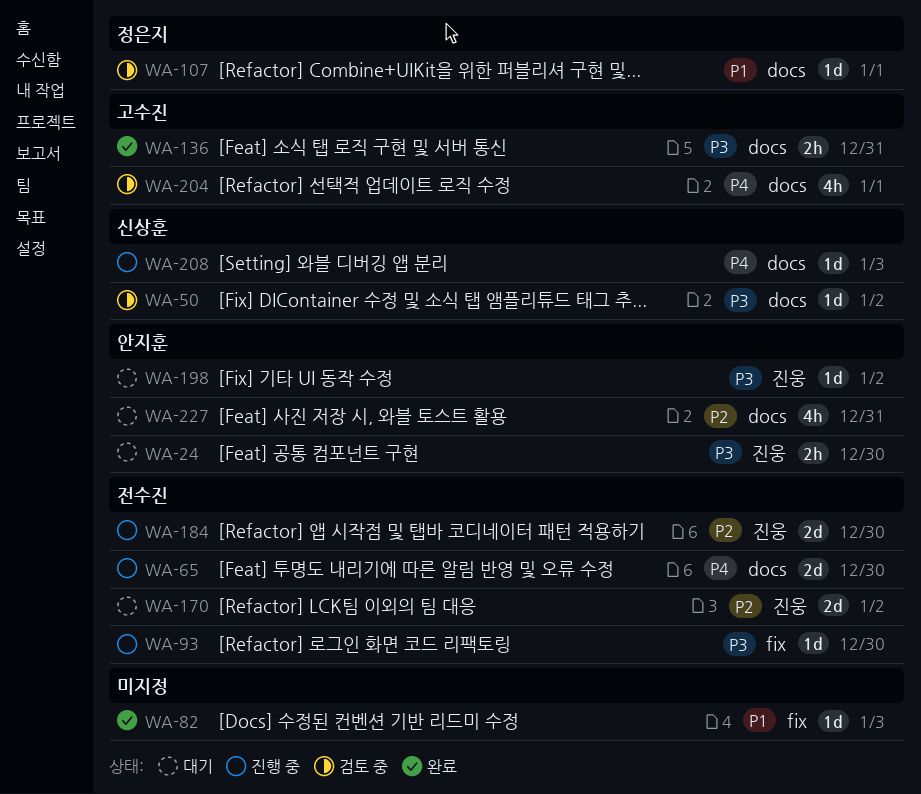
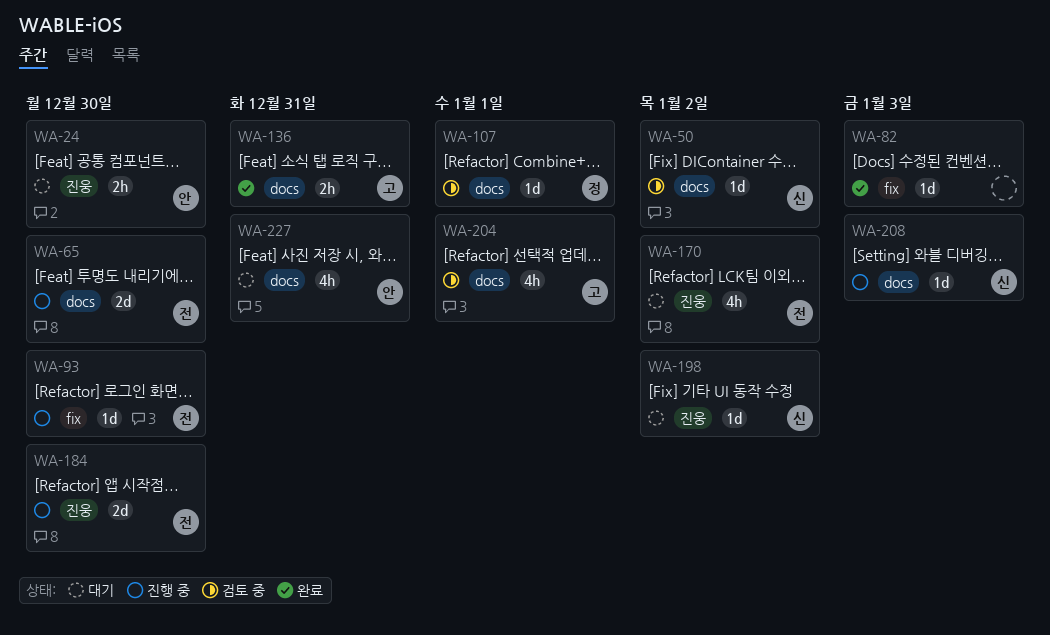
WA-170, estimate: 2d -> 4h
WA-198, owner: 안지훈 -> 신상훈

